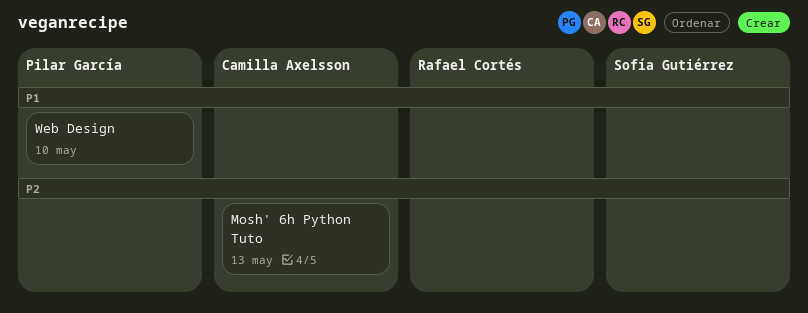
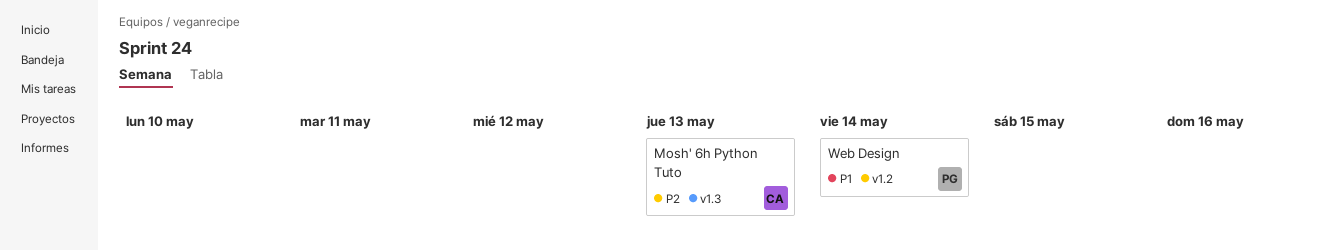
Web Design, due: May 10 -> May 14

